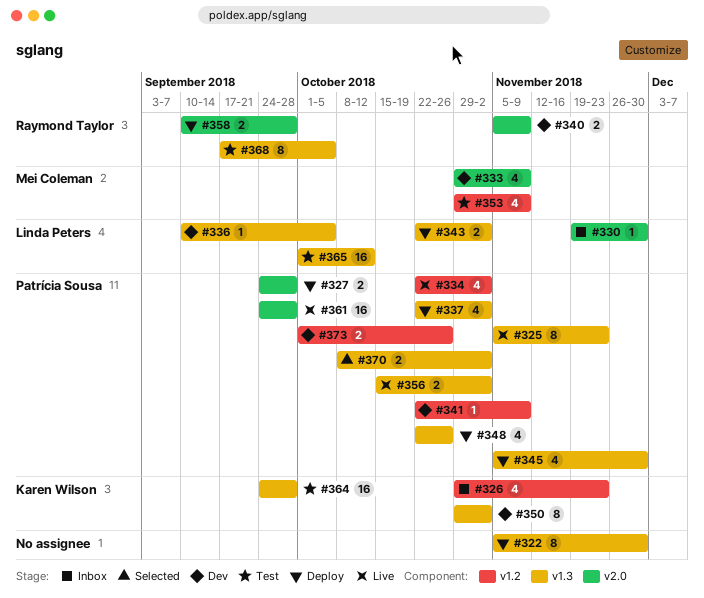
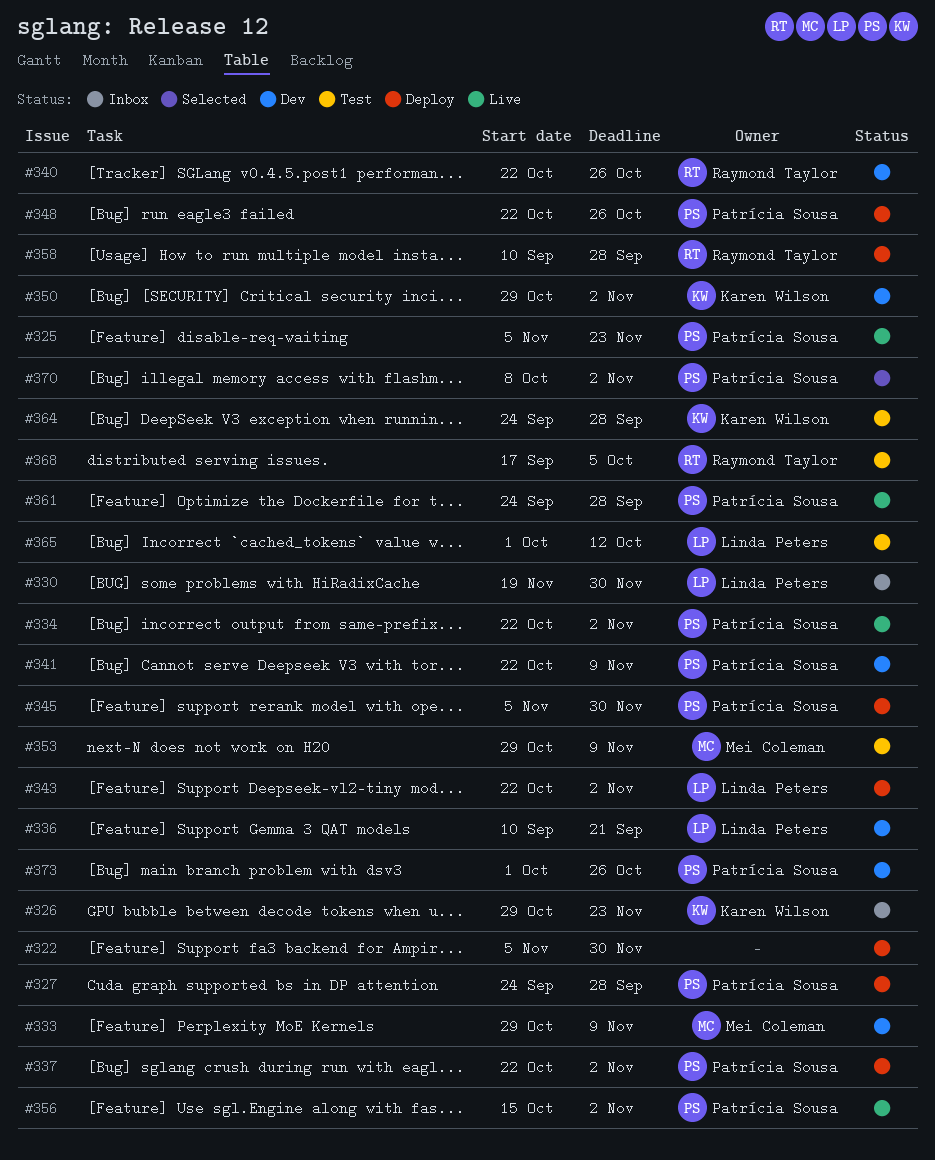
#336, due: Oct 5 -> Sep 21
#340, start: Nov 5 -> Oct 22
#340, due: Nov 9 -> Oct 26

